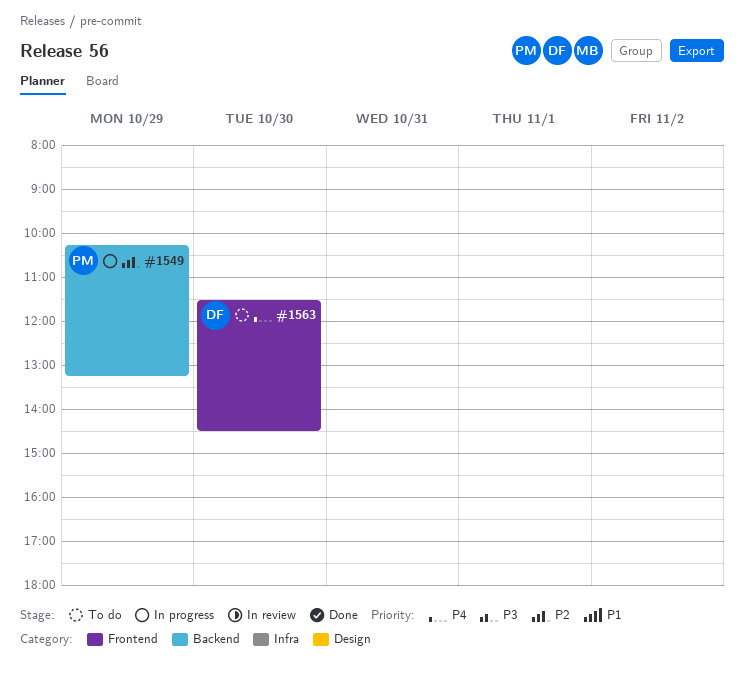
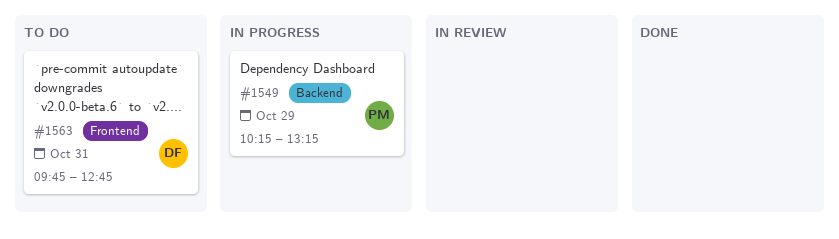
#1563, day: Oct 30 -> Oct 31
#1563, begins: 11:30 -> 09:45
#1563, ends: 14:30 -> 12:45

